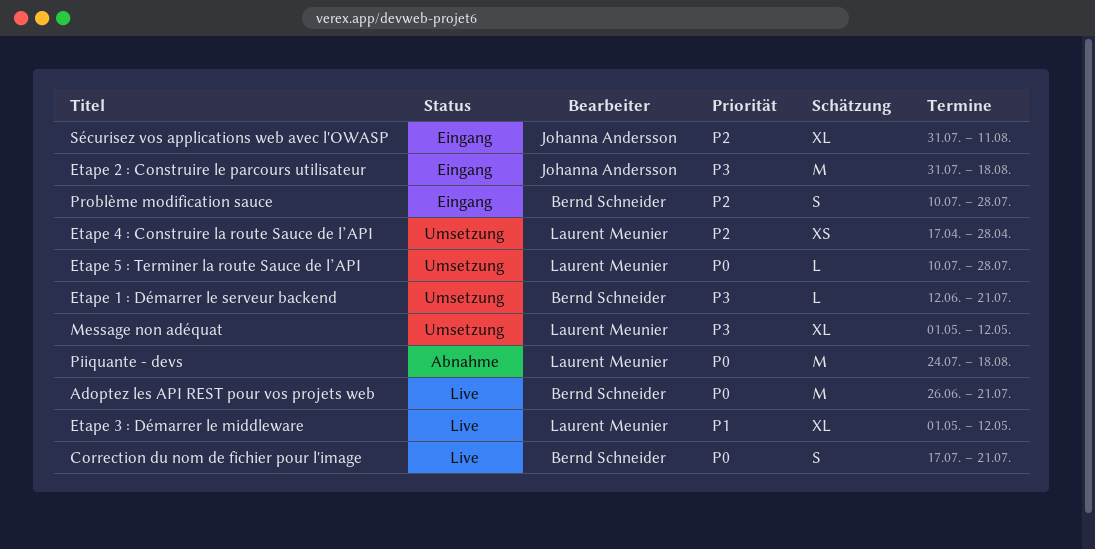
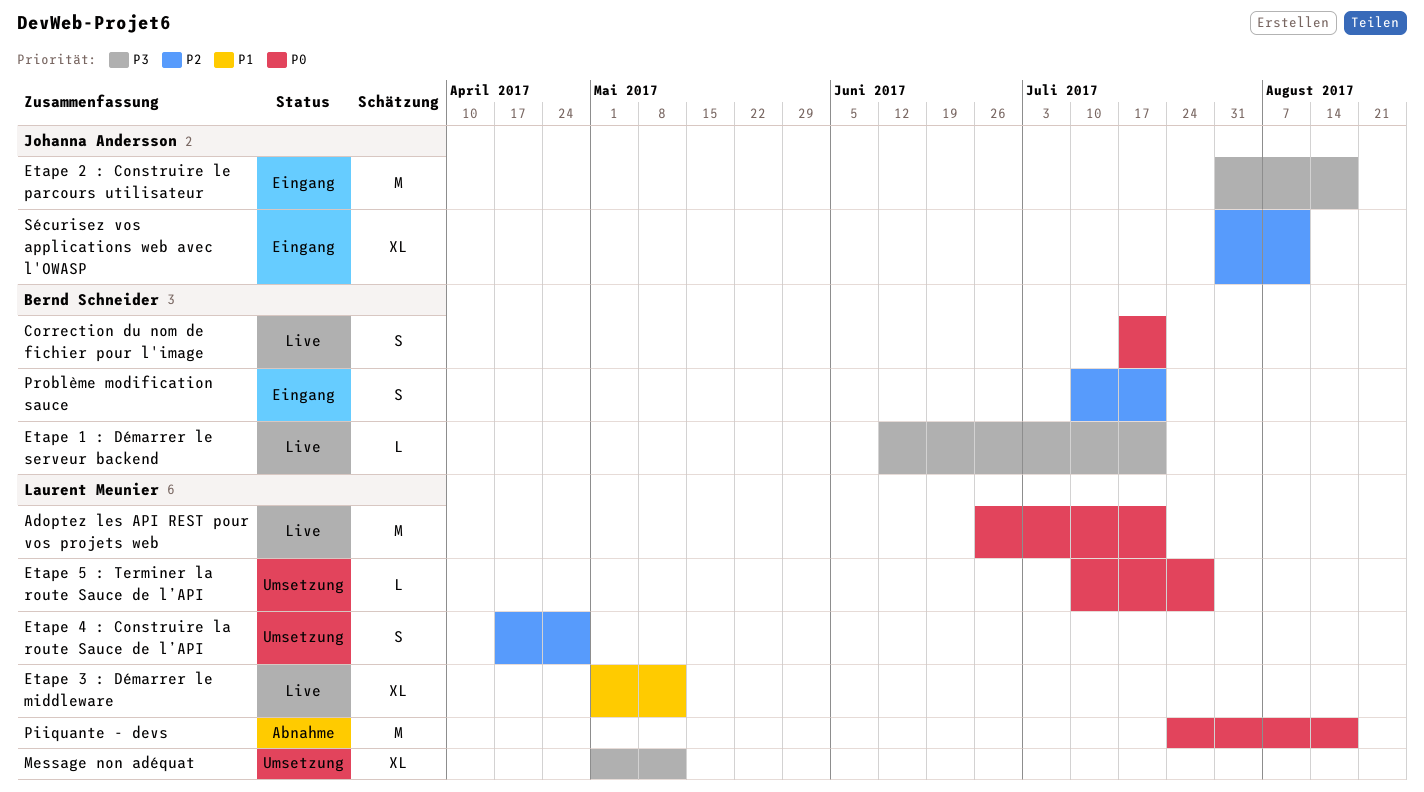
Adoptez les API REST pour vos projets web, owner: Bernd Schneider -> Laurent Meunier
Etape 1 : Démarrer le serveur backend, status: Umsetzung -> Live
Etape 4 : Construire la route Sauce de l’API, estimate: XS -> S
Problème modification sauce, due: Jul 28 -> Jul 21

